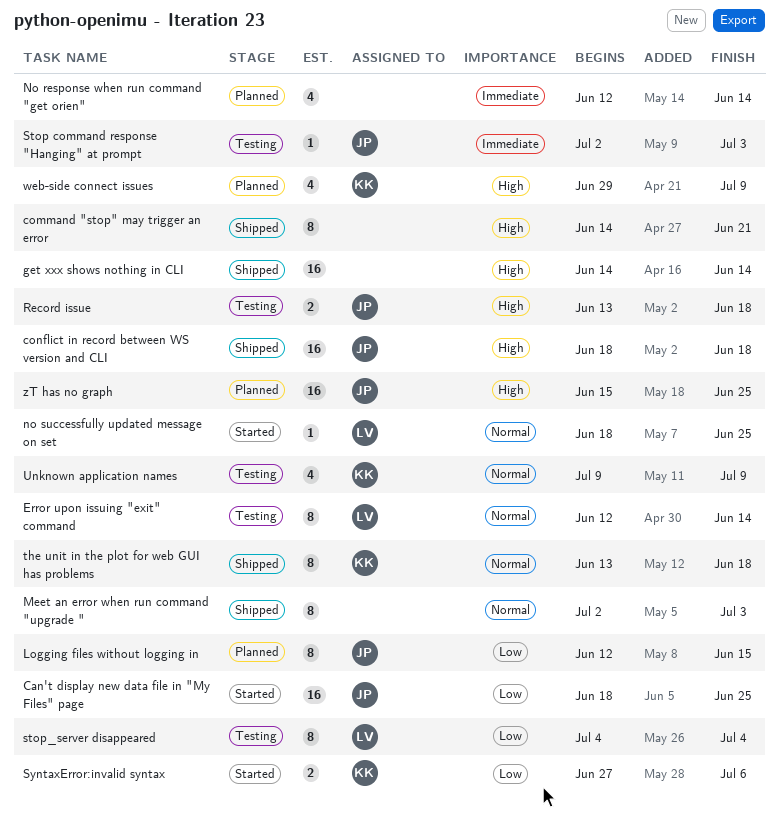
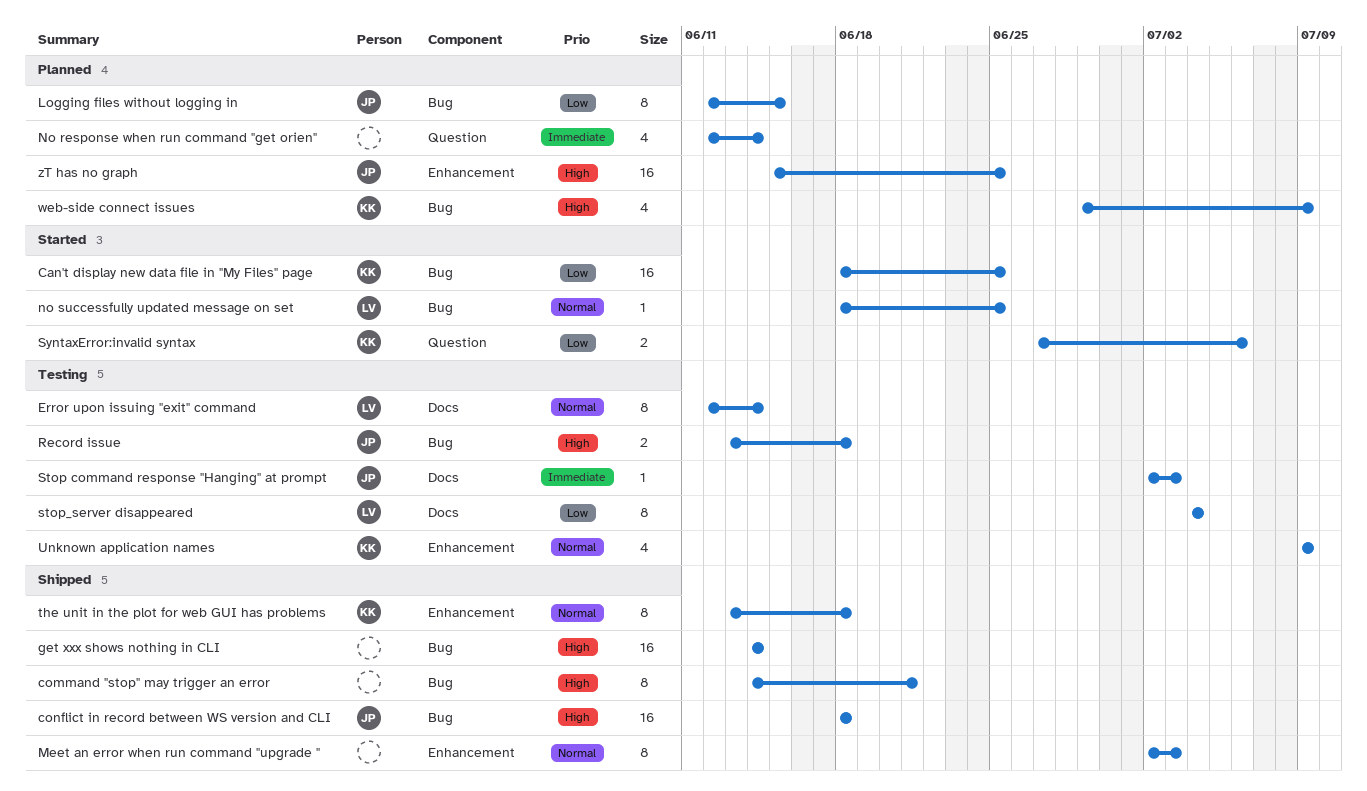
Can't display new data file in "My Files" page, owner: JP -> KK

